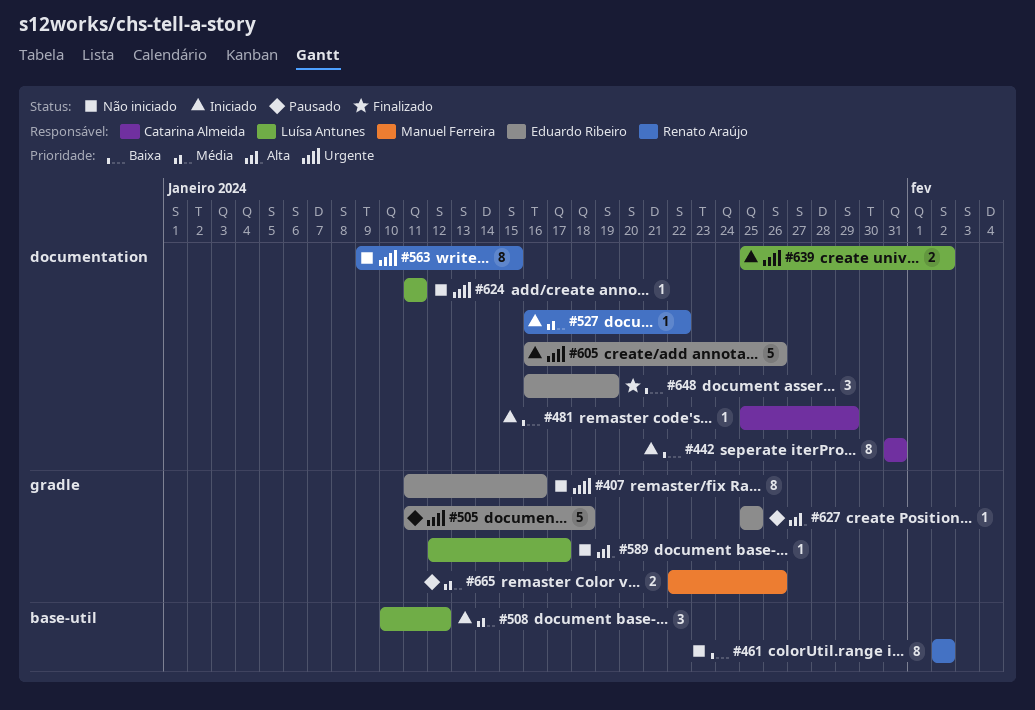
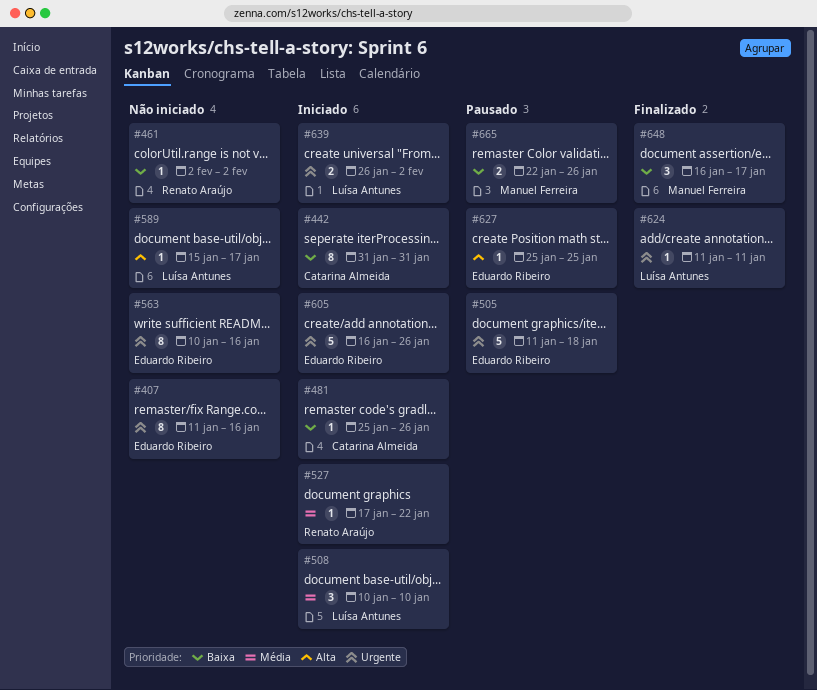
#461, estimate: 8 -> 1
#481, due: Jan 29 -> Jan 26
#508, due: Jan 12 -> Jan 10
#527, start: Jan 16 -> Jan 17
#563, owner: Renato Araújo -> Eduardo Ribeiro
#563, start: Jan 9 -> Jan 10
#563, due: Jan 15 -> Jan 16
#589, start: Jan 12 -> Jan 15
#624, status: Não iniciado -> Finalizado
#639, start: Jan 25 -> Jan 26
#648, owner: Eduardo Ribeiro -> Manuel Ferreira
#648, due: Jan 19 -> Jan 17
#665, priority: Média -> Baixa

